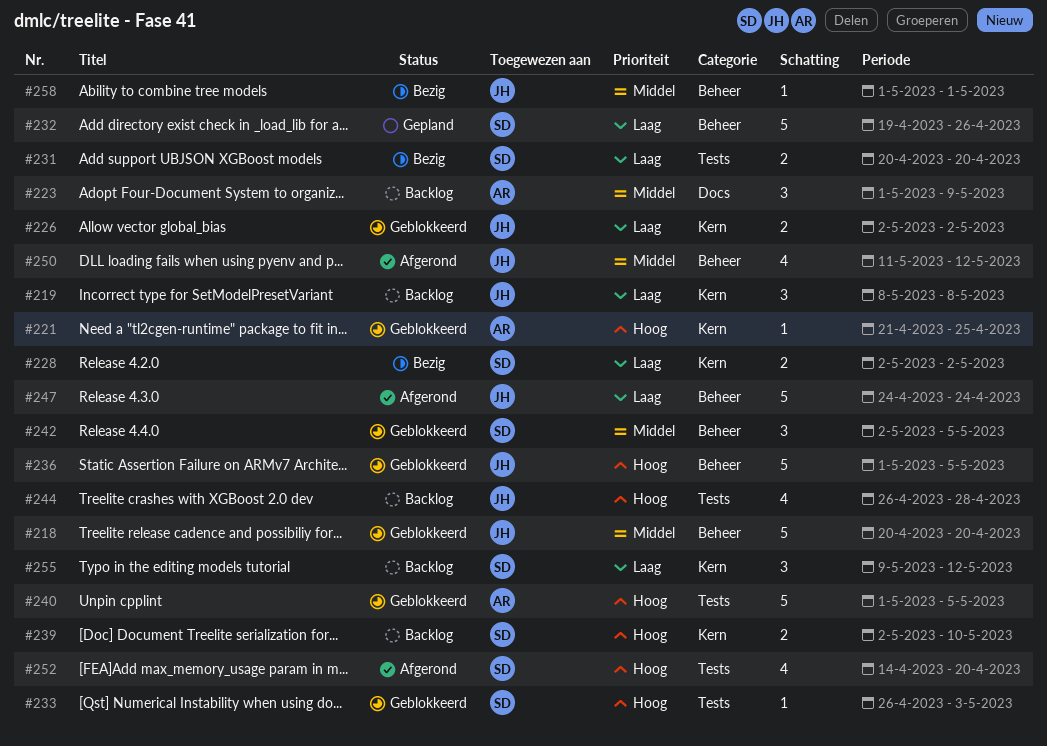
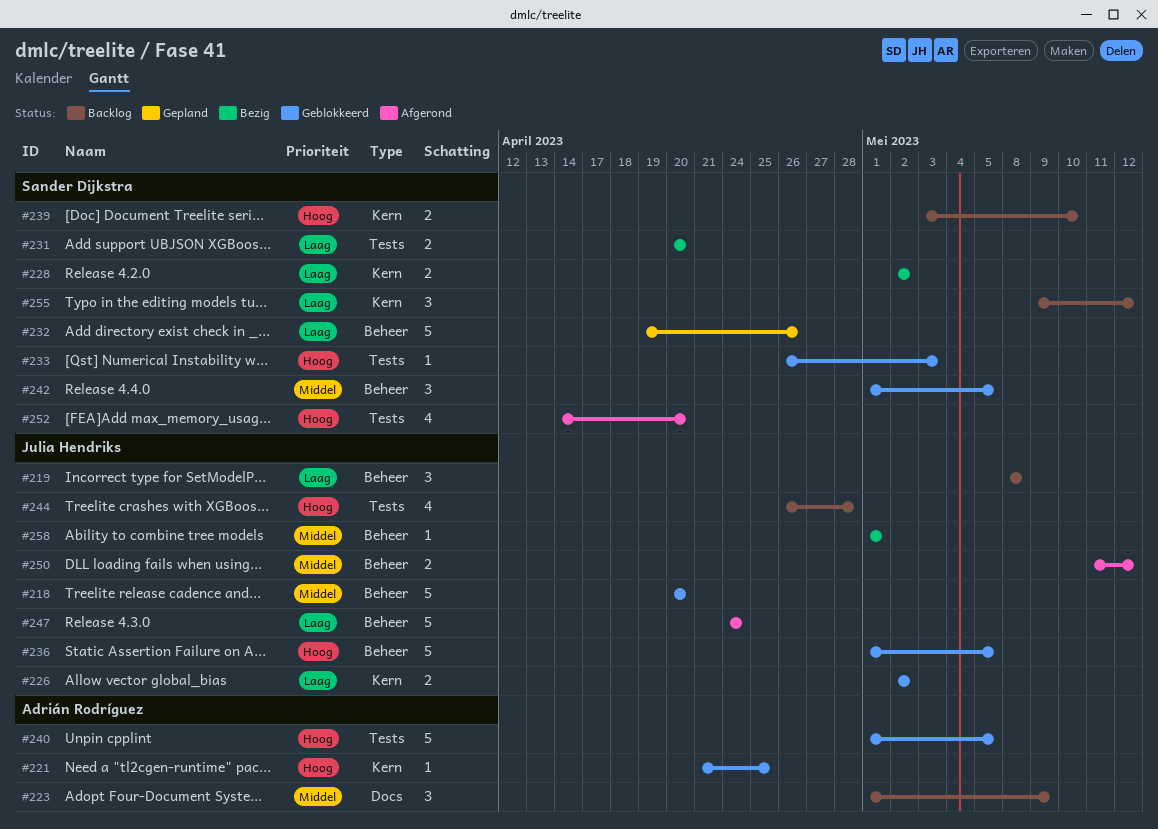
#219, label: Kern -> Beheer
#239, start: May 2 -> May 3
#242, start: May 2 -> May 1
#250, estimate: 4 -> 2

